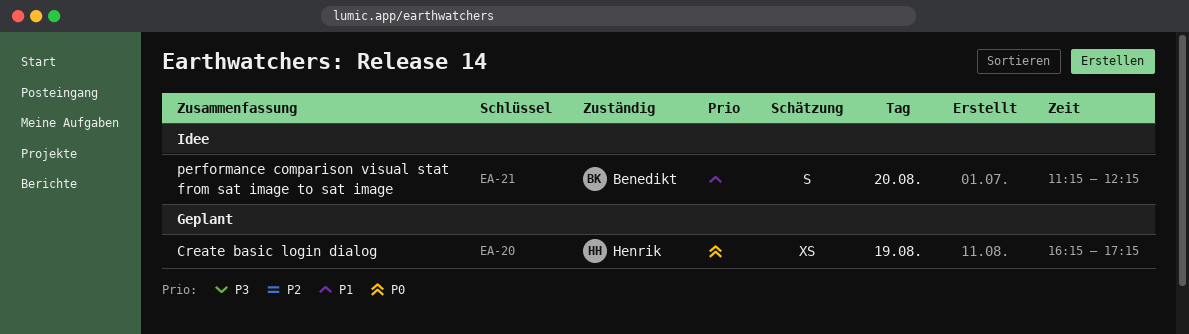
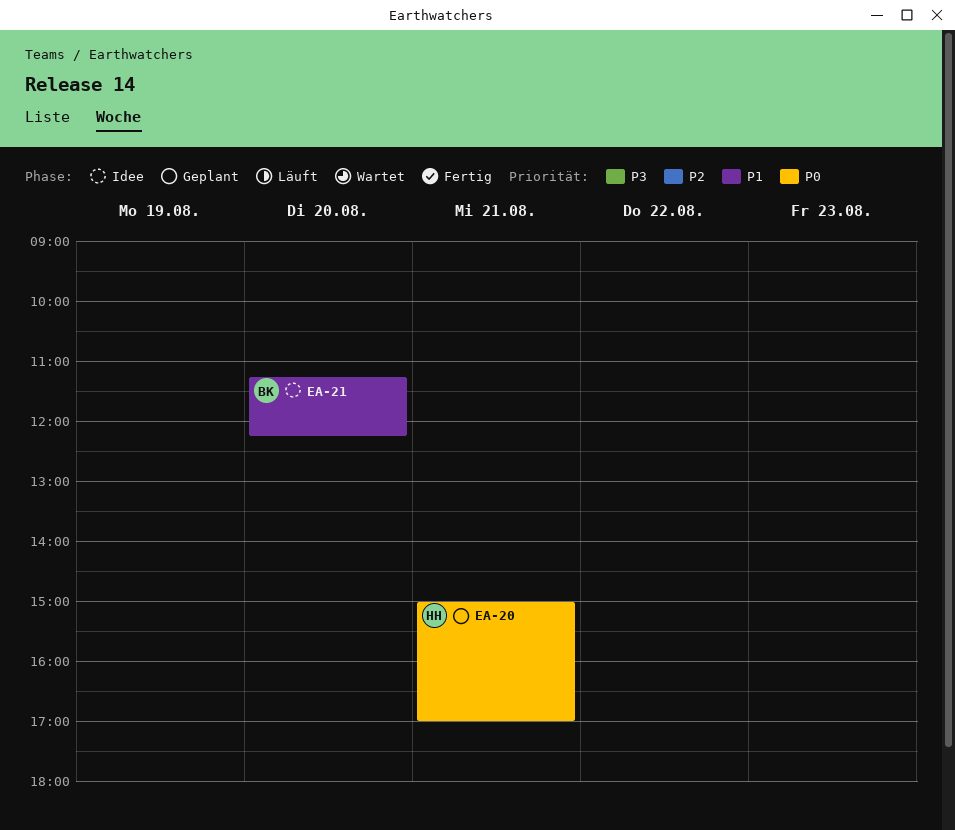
EA-20, day: Aug 19 -> Aug 21
EA-20, begins: 16:15 -> 15:00
EA-20, ends: 17:15 -> 17:00

